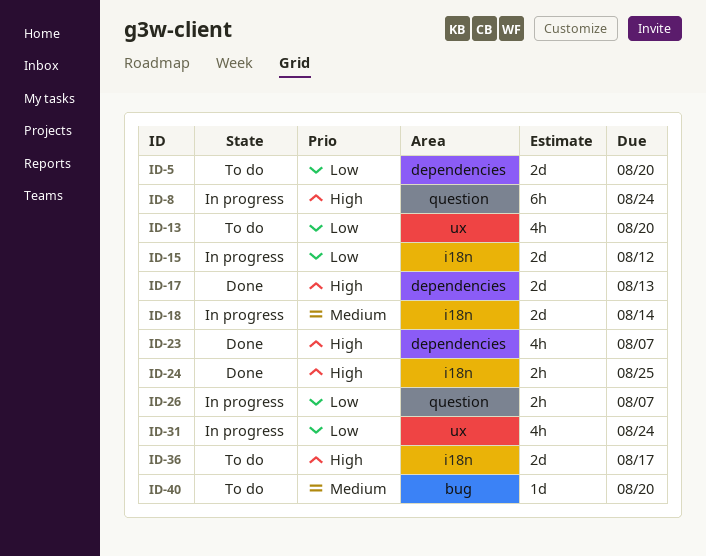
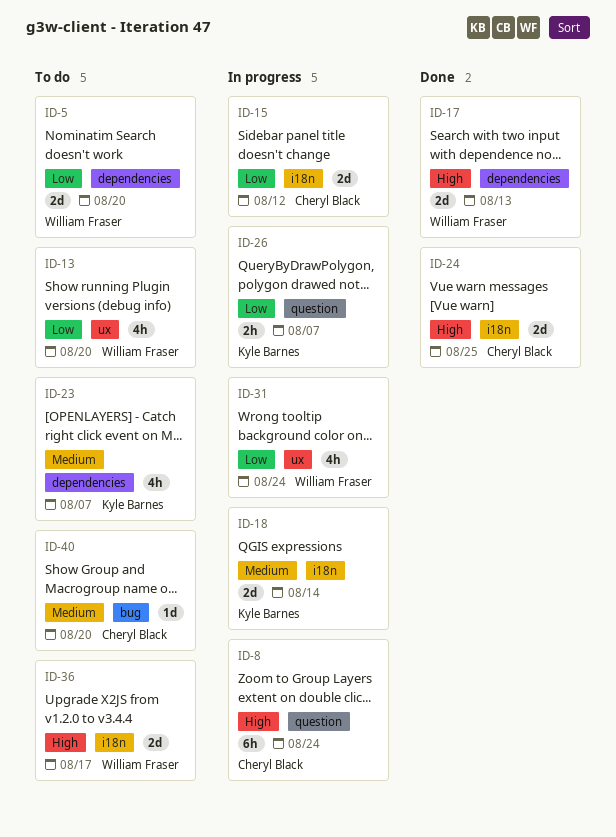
ID-23, status: Done -> To do
ID-23, priority: High -> Medium
ID-24, estimate: 2h -> 2d

